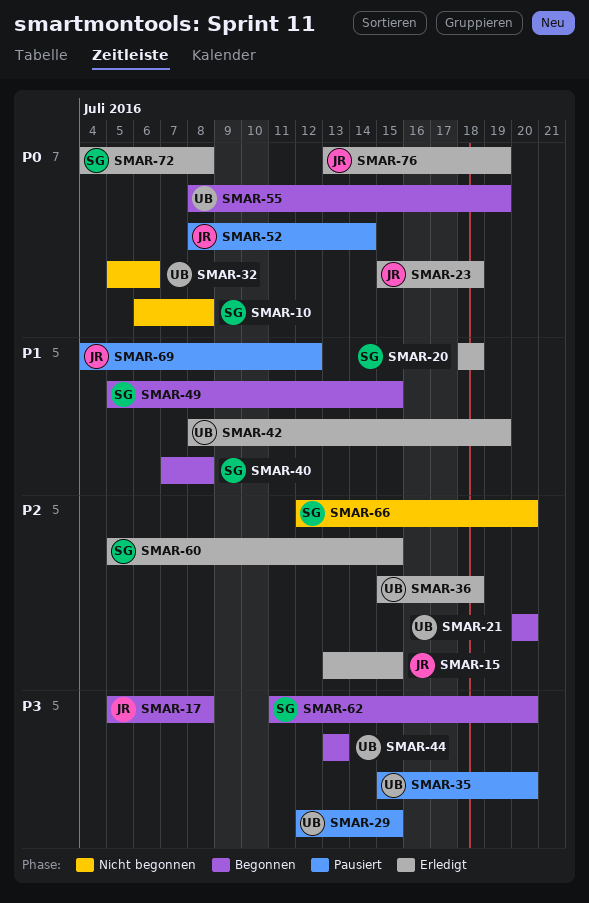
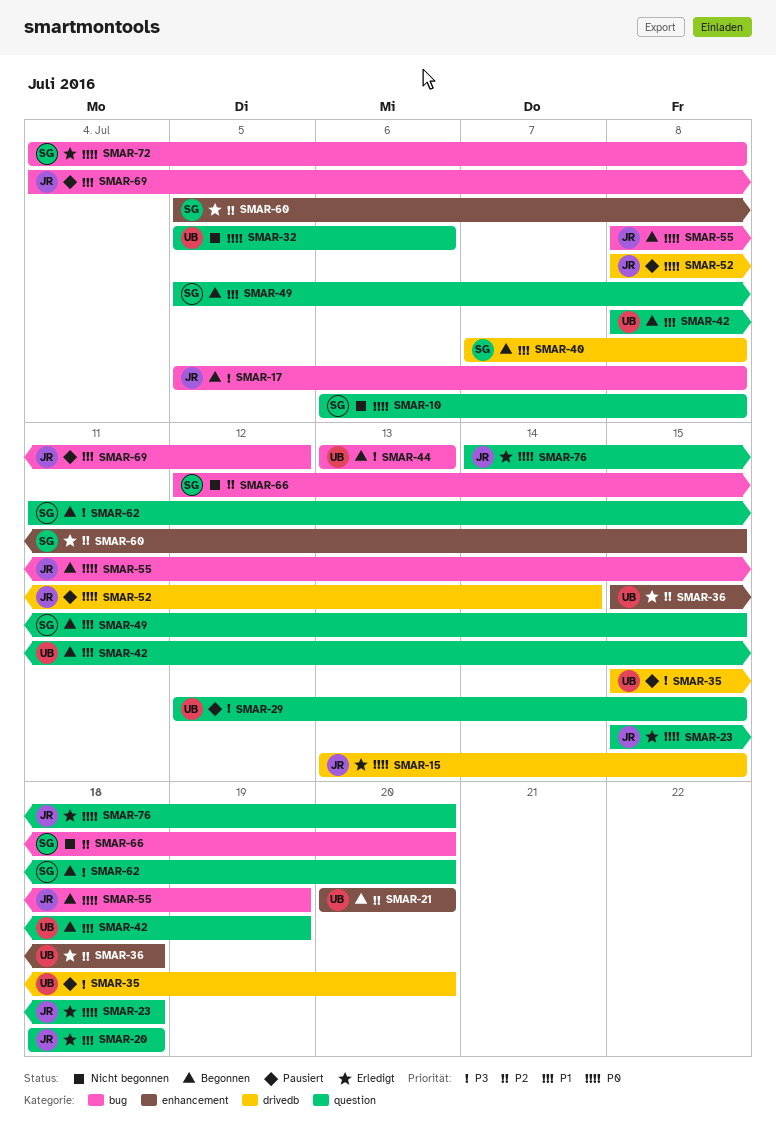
SMAR-15, priority: P2 -> P0
SMAR-20, owner: SG -> JR
SMAR-42, status: Erledigt -> Begonnen
SMAR-55, owner: UB -> JR
SMAR-76, start: Jul 13 -> Jul 14
SMAR-76, due: Jul 19 -> Jul 20

